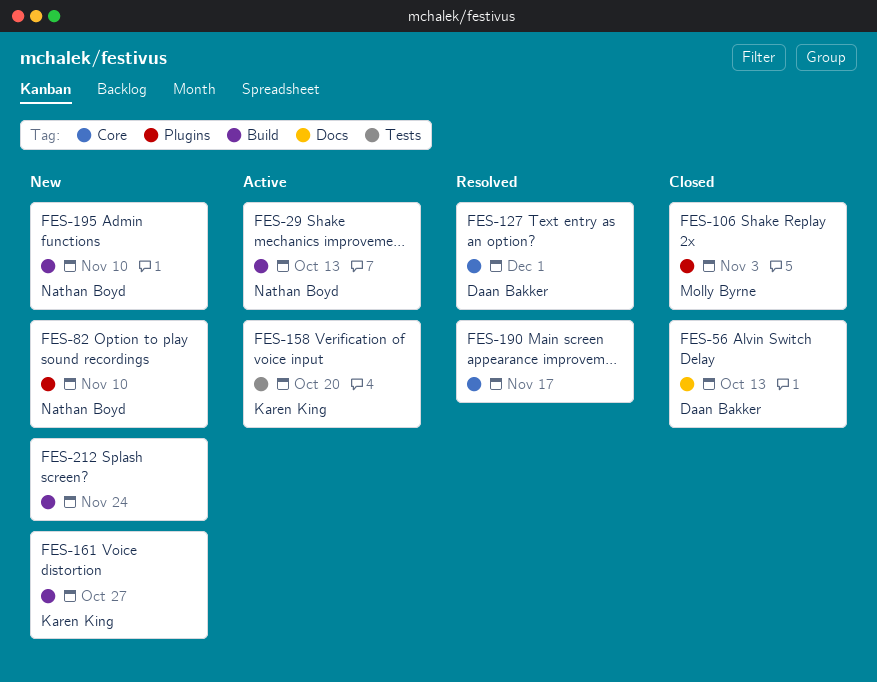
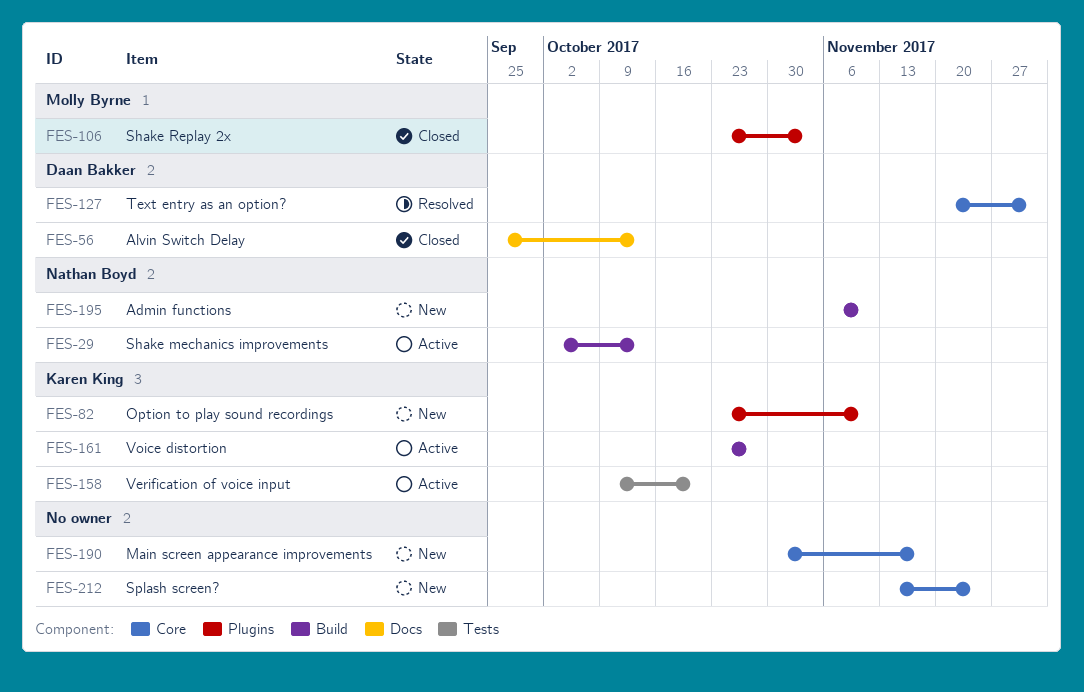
FES-82, owner: Nathan Boyd -> Karen King
FES-161, status: New -> Active
FES-190, status: Resolved -> New
FES-212, label: Build -> Core

